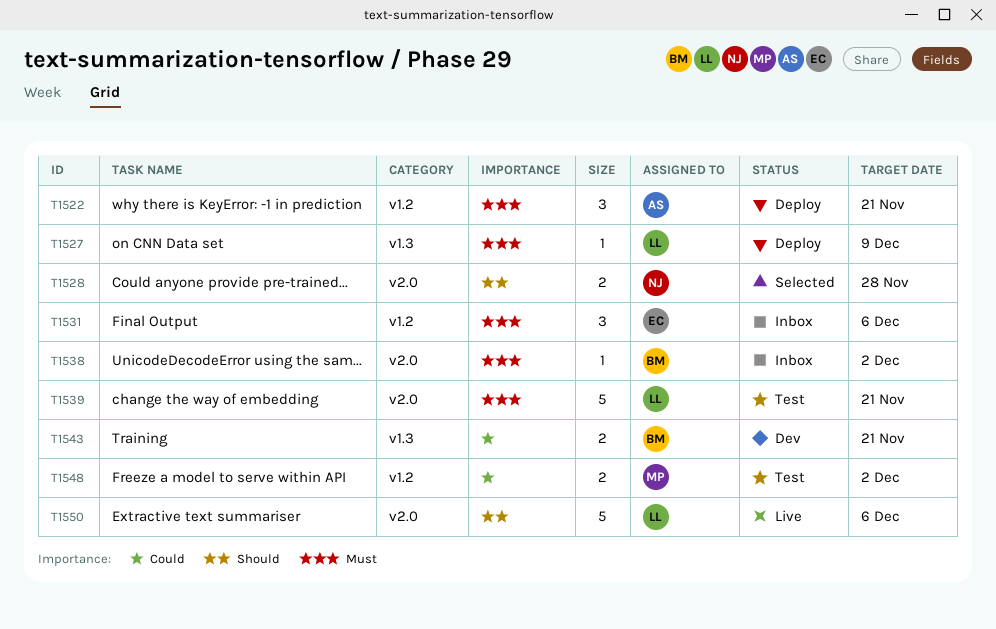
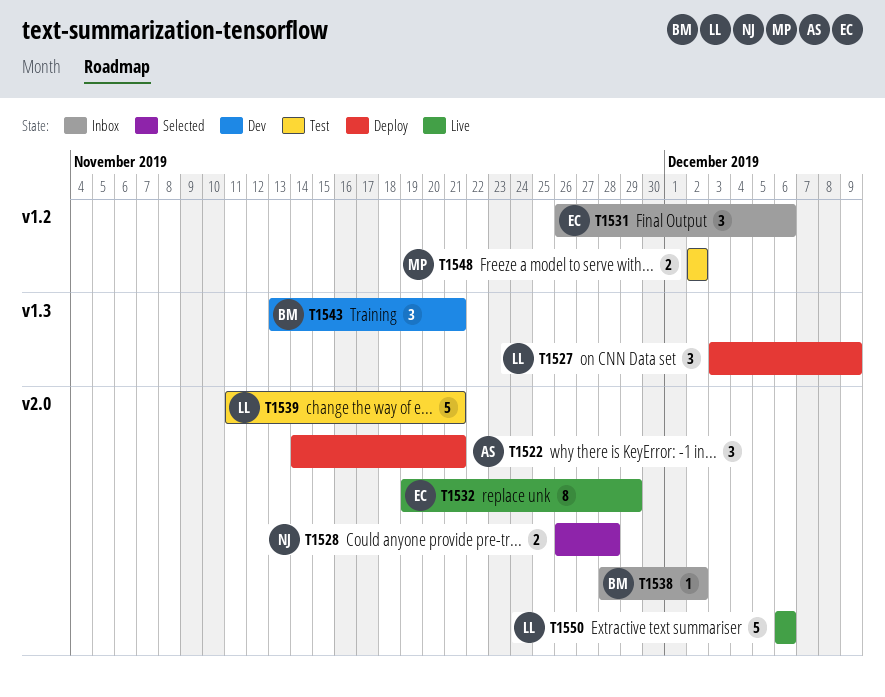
T1522, label: v1.2 -> v2.0
T1527, estimate: 1 -> 3
T1532: none -> present
T1543, estimate: 2 -> 3

